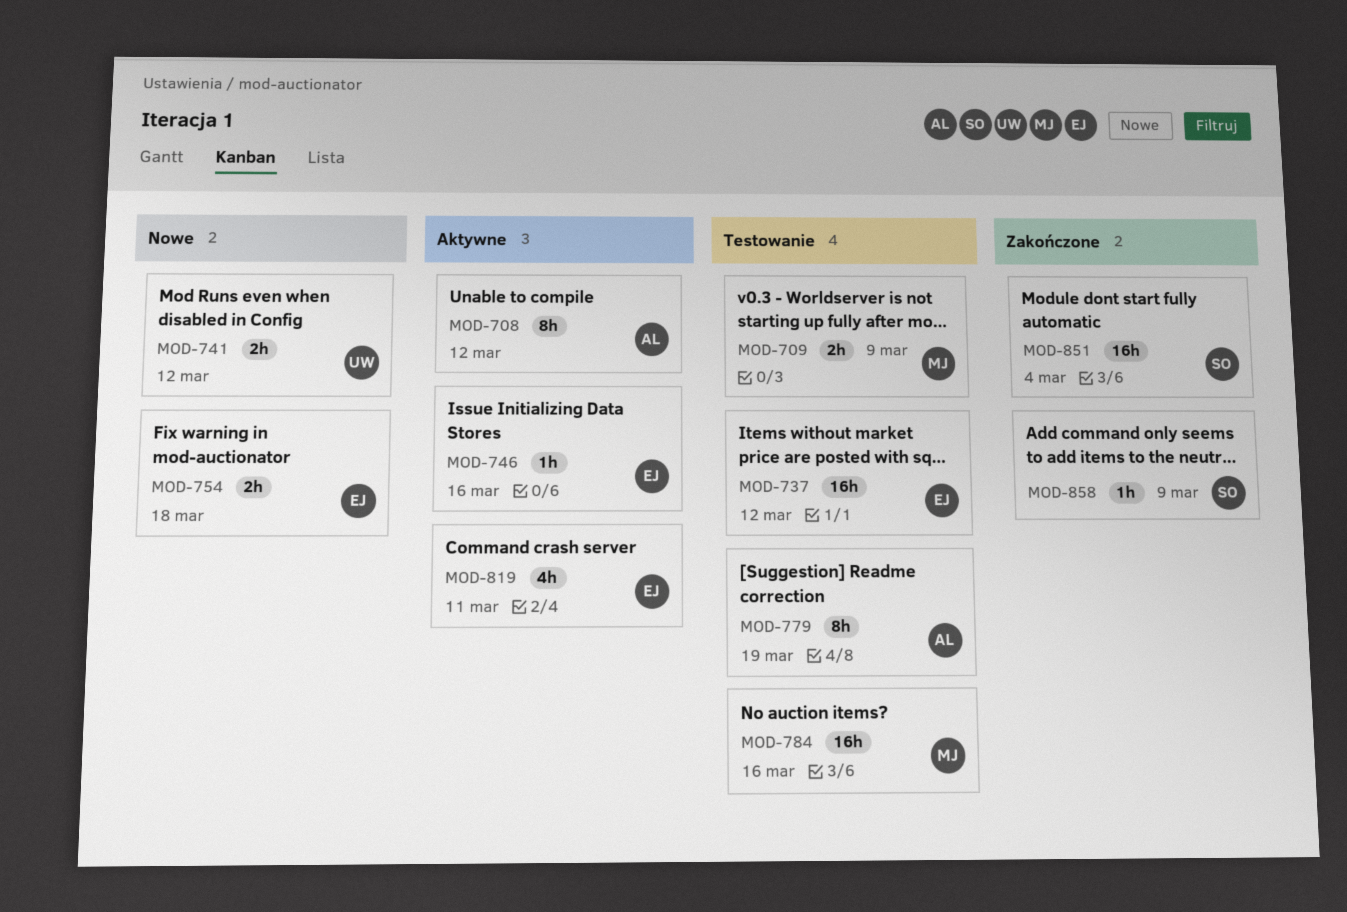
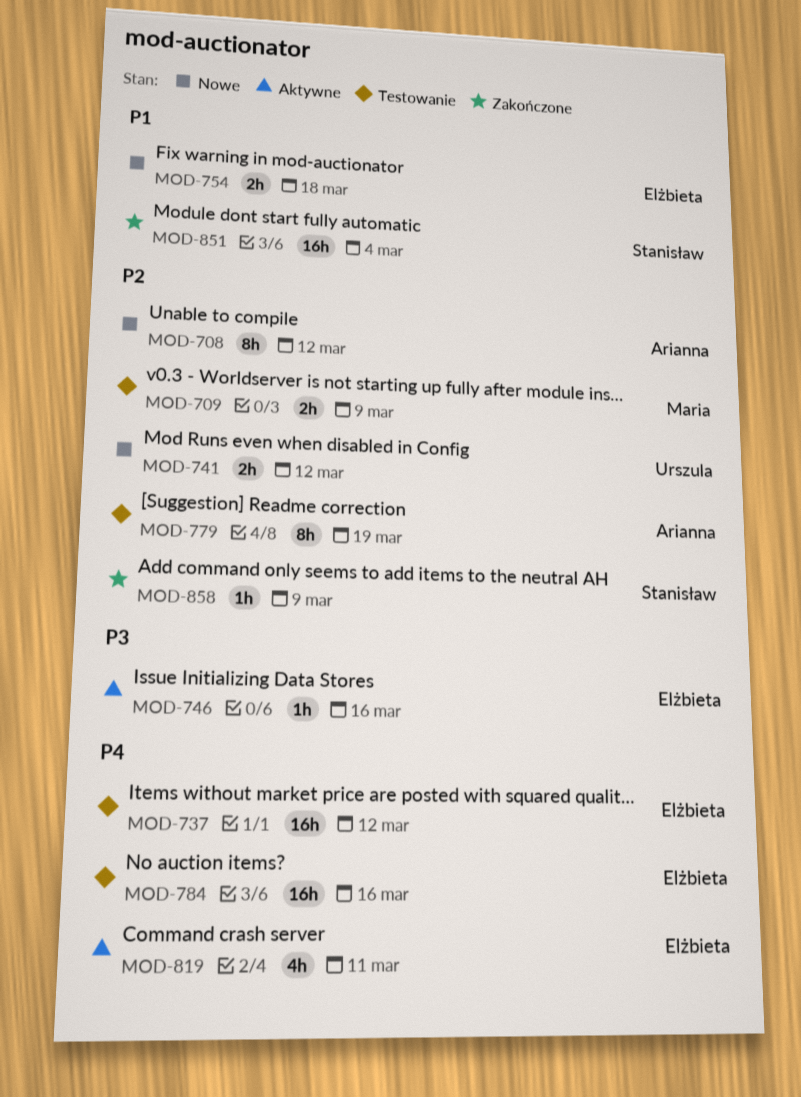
MOD-708, status: Aktywne -> Nowe
MOD-784, owner: Maria -> Elżbieta

